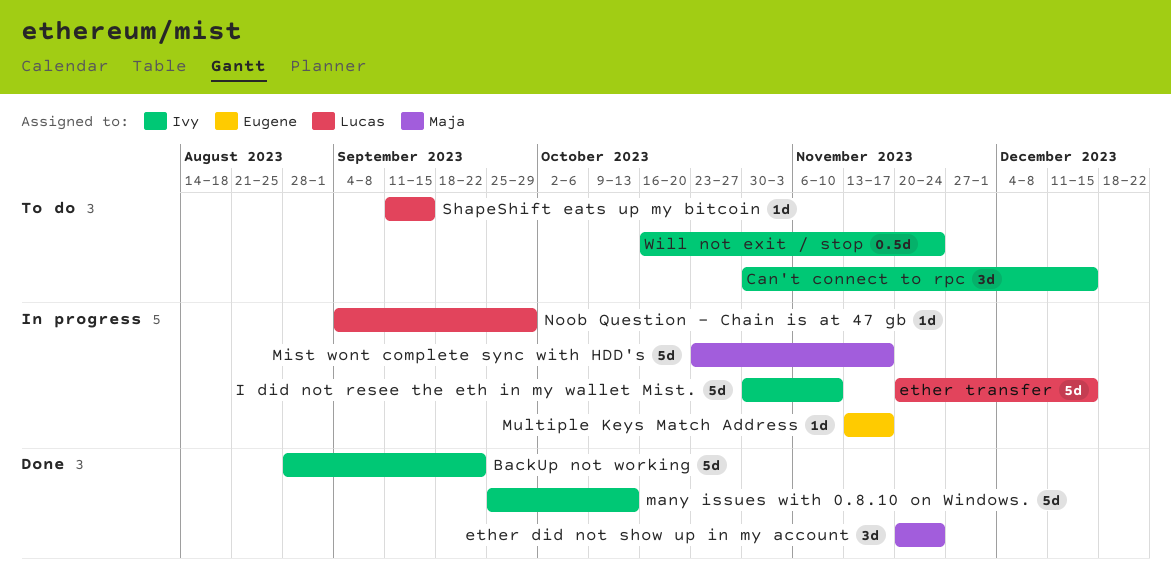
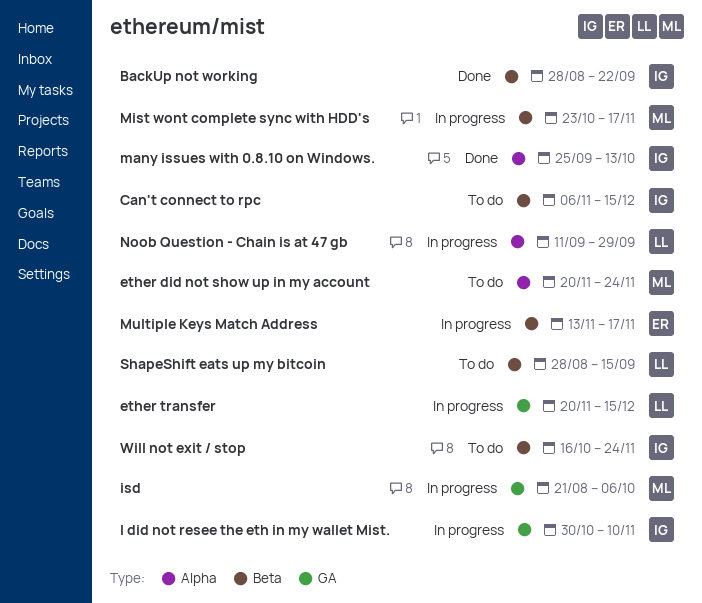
Can't connect to rpc, start: Oct 30 -> Nov 6
ether did not show up in my account, status: Done -> To do
isd: none -> present
Noob Question - Chain is at 47 gb, start: Sep 4 -> Sep 11
ShapeShift eats up my bitcoin, start: Sep 11 -> Aug 28

